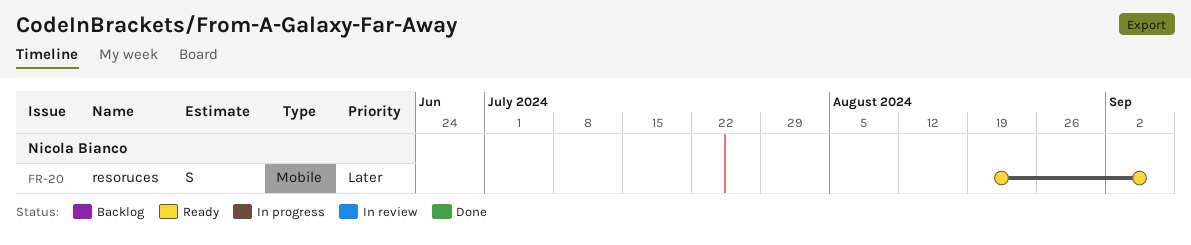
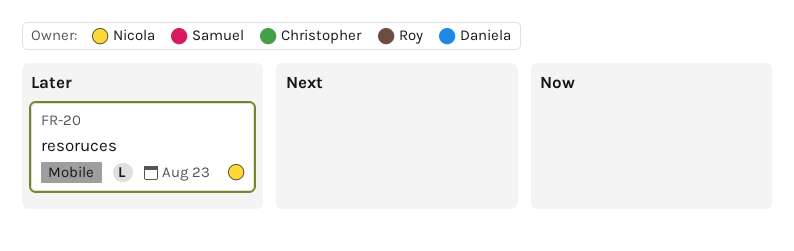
FR-20, estimate: S -> L
FR-20, due: Sep 6 -> Aug 23

